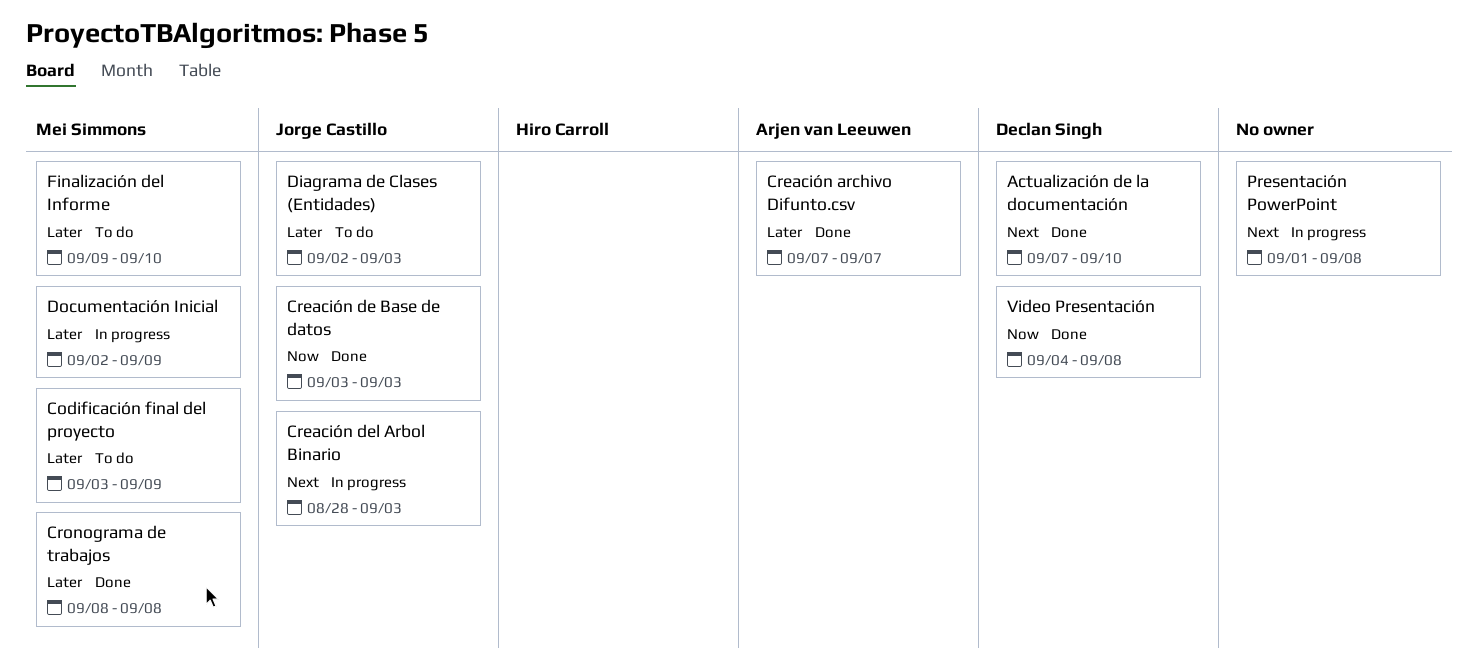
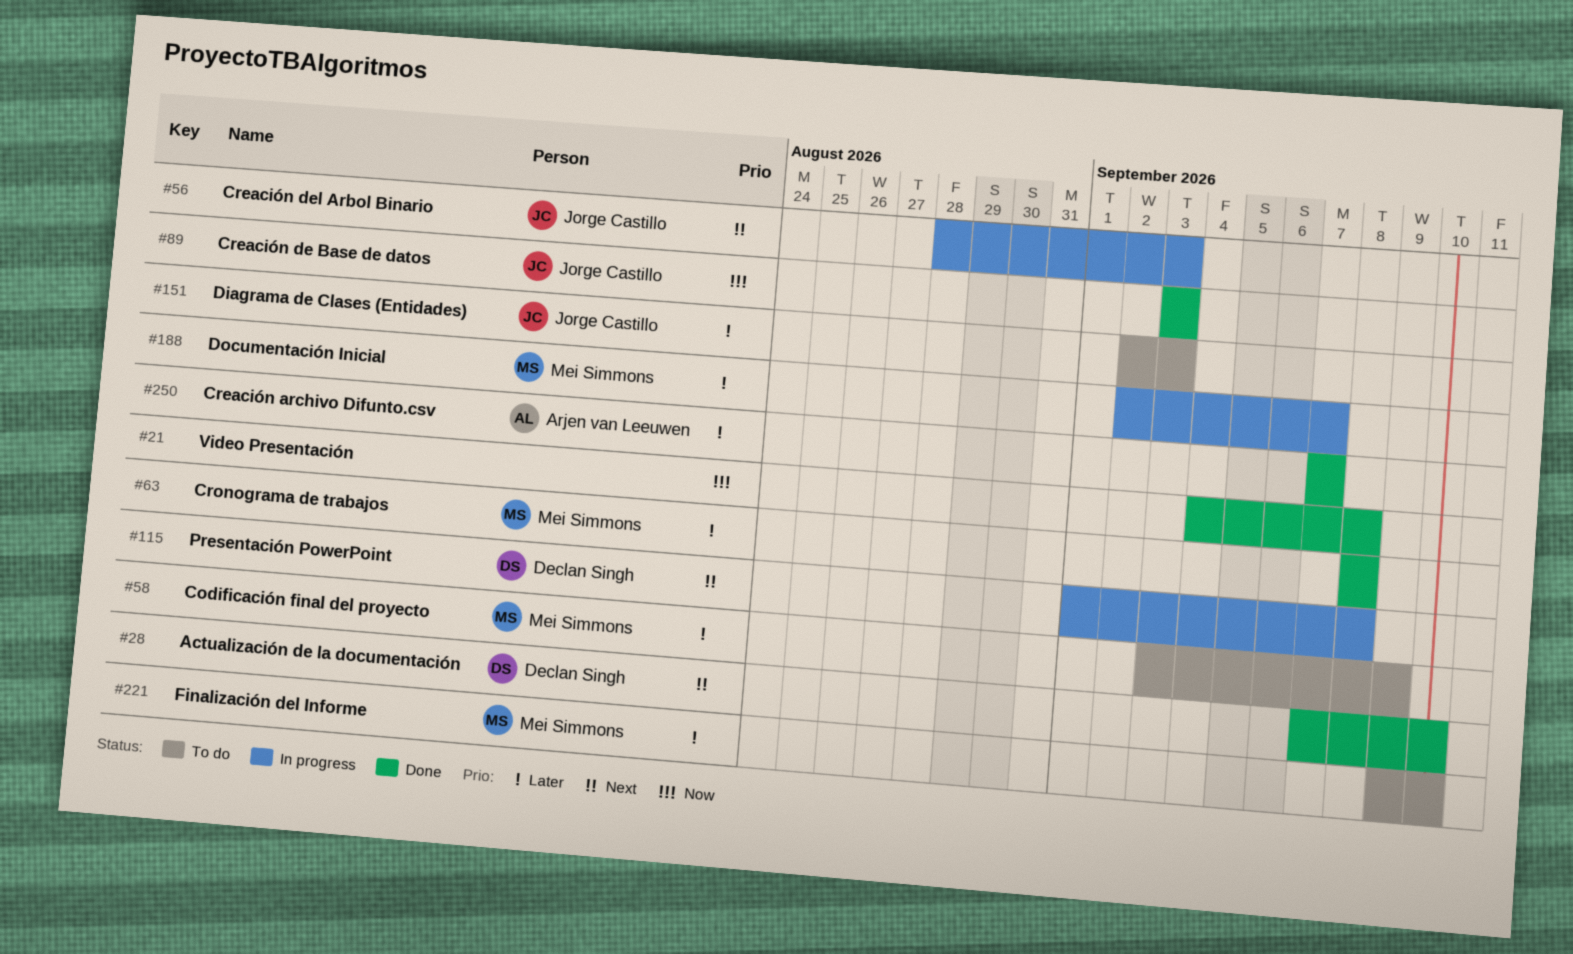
Documentación Inicial, due: Sep 9 -> Sep 7
Presentación PowerPoint, owner: none -> Declan Singh
Video Presentación, owner: Declan Singh -> none

